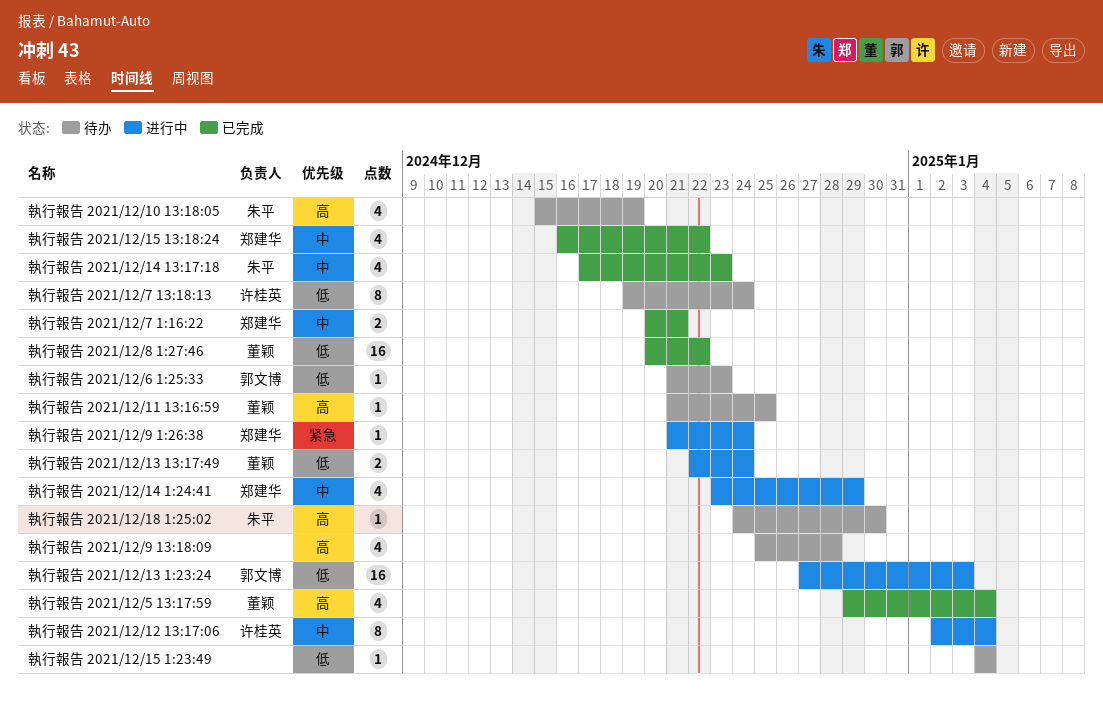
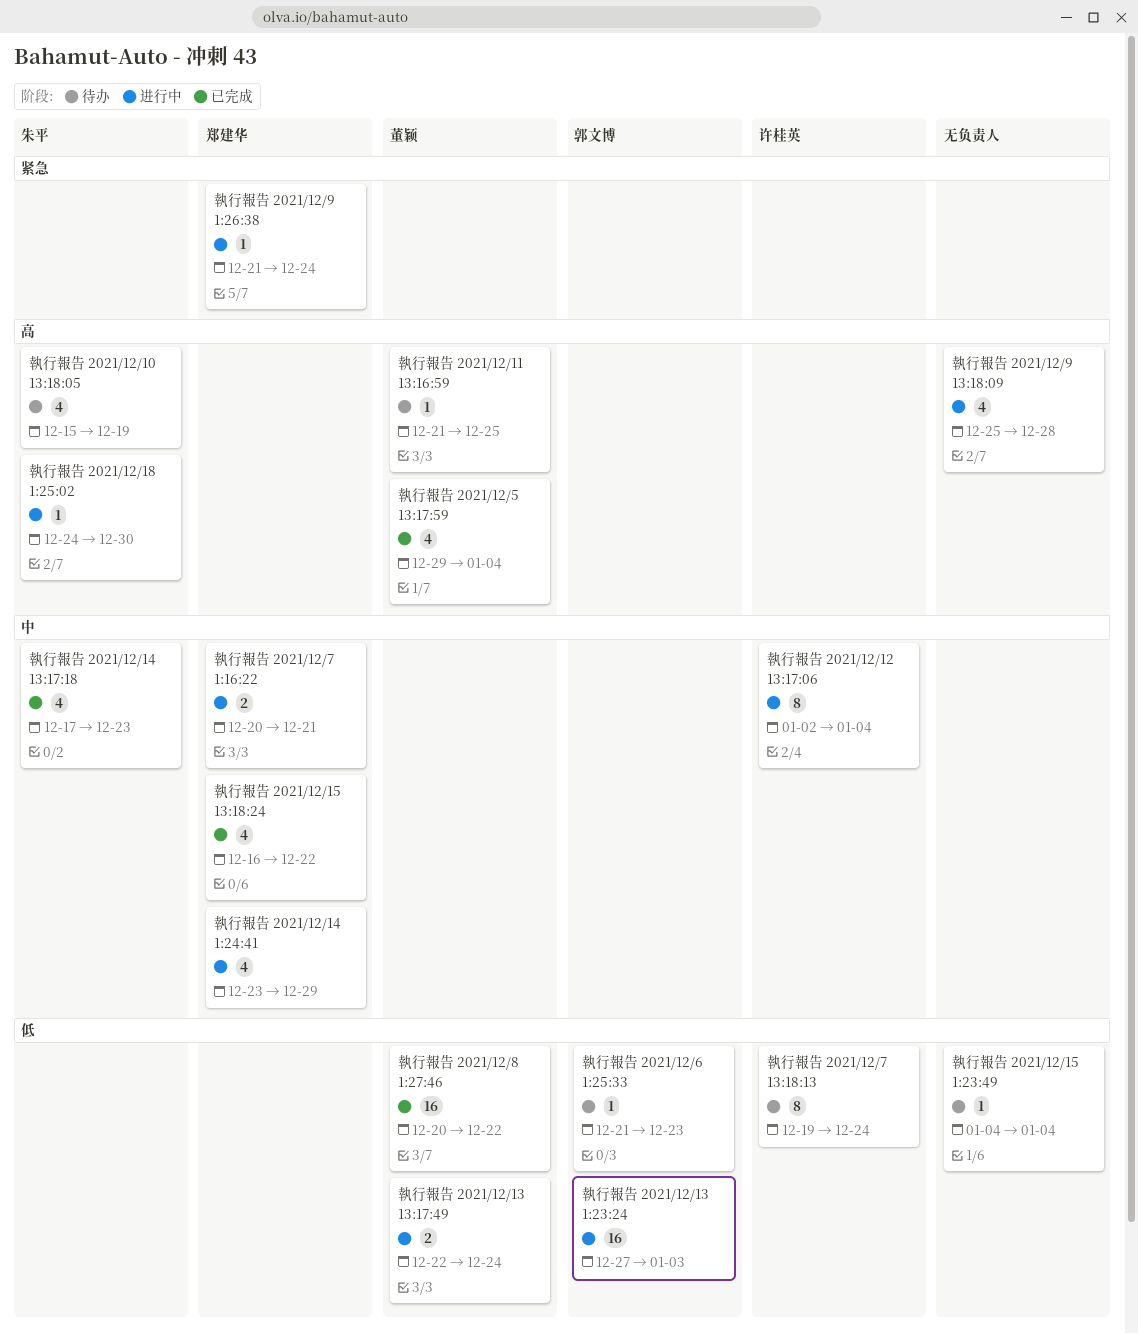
執行報告 2021/12/18 1:25:02, status: 待办 -> 进行中
執行報告 2021/12/7 1:16:22, status: 已完成 -> 进行中
執行報告 2021/12/9 13:18:09, status: 待办 -> 进行中

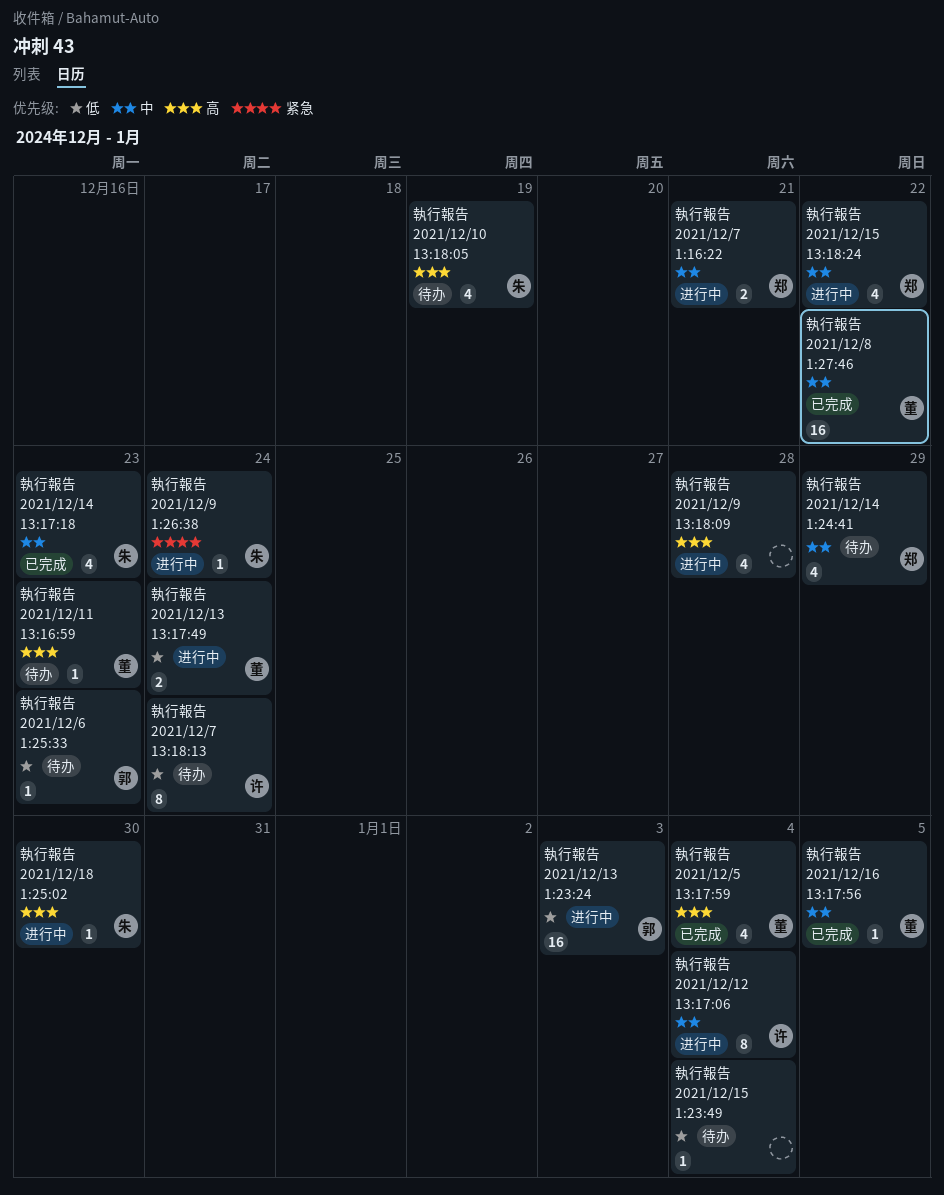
執行報告 2021/12/11 13:16:59, due: Dec 25 -> Dec 23
執行報告 2021/12/14 1:24:41, status: 进行中 -> 待办
執行報告 2021/12/15 13:18:24, status: 已完成 -> 进行中
執行報告 2021/12/16 13:17:56: none -> present
執行報告 2021/12/8 1:27:46, priority: 低 -> 中
執行報告 2021/12/9 1:26:38, owner: 郑建华 -> 朱平

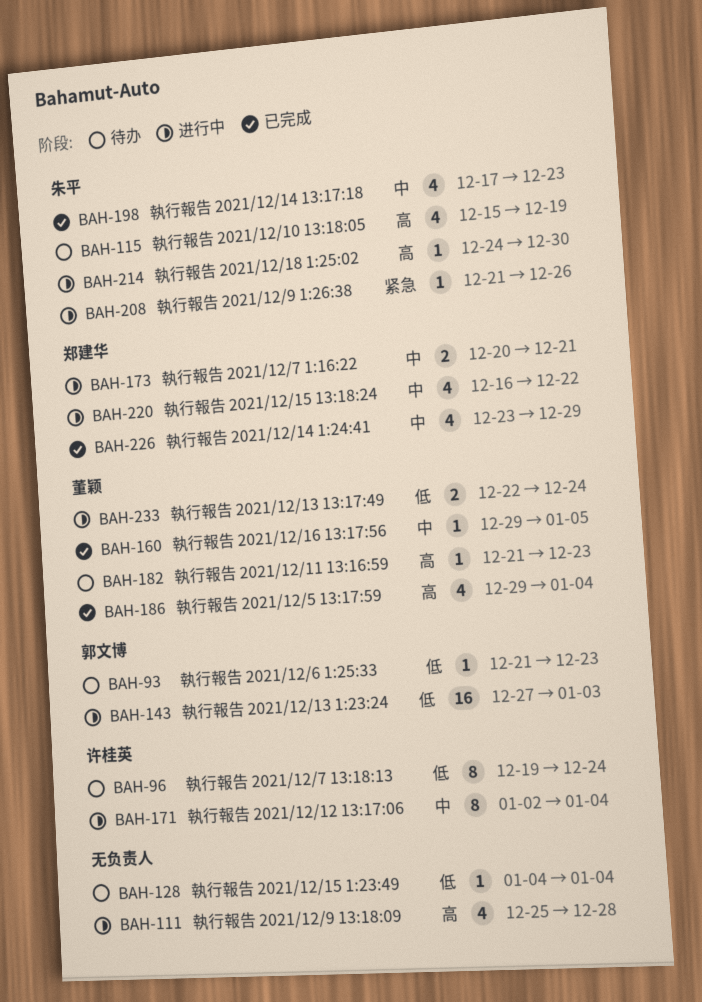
執行報告 2021/12/14 1:24:41, status: 待办 -> 已完成
執行報告 2021/12/8 1:27:46: present -> none
執行報告 2021/12/9 1:26:38, due: Dec 24 -> Dec 26

